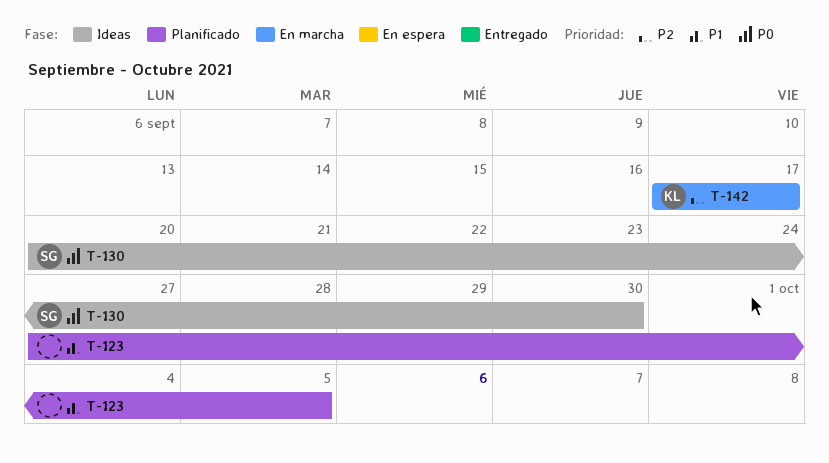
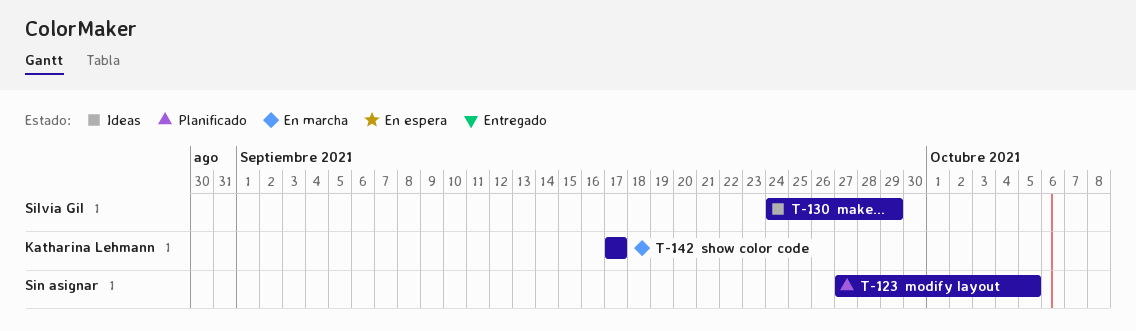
T-130, start: Sep 20 -> Sep 24
T-130, due: Sep 30 -> Sep 29

